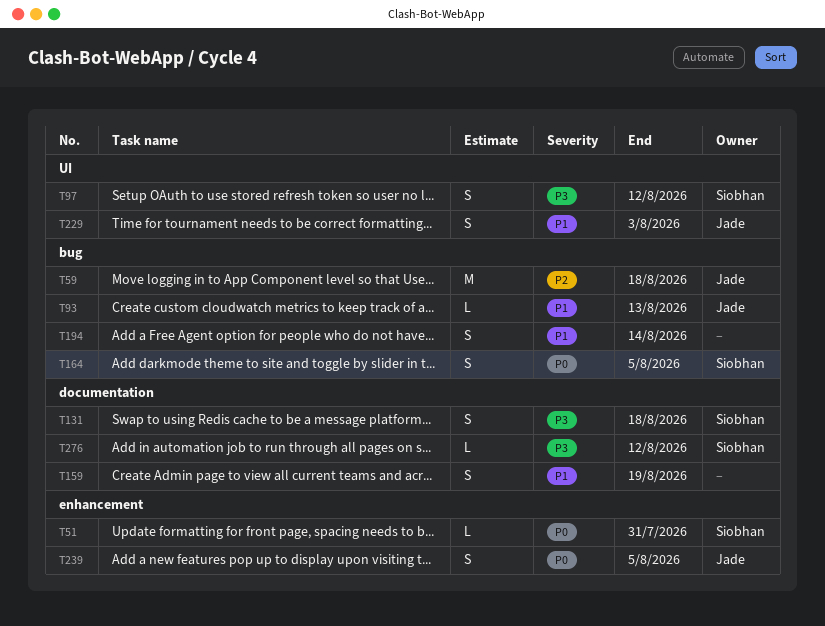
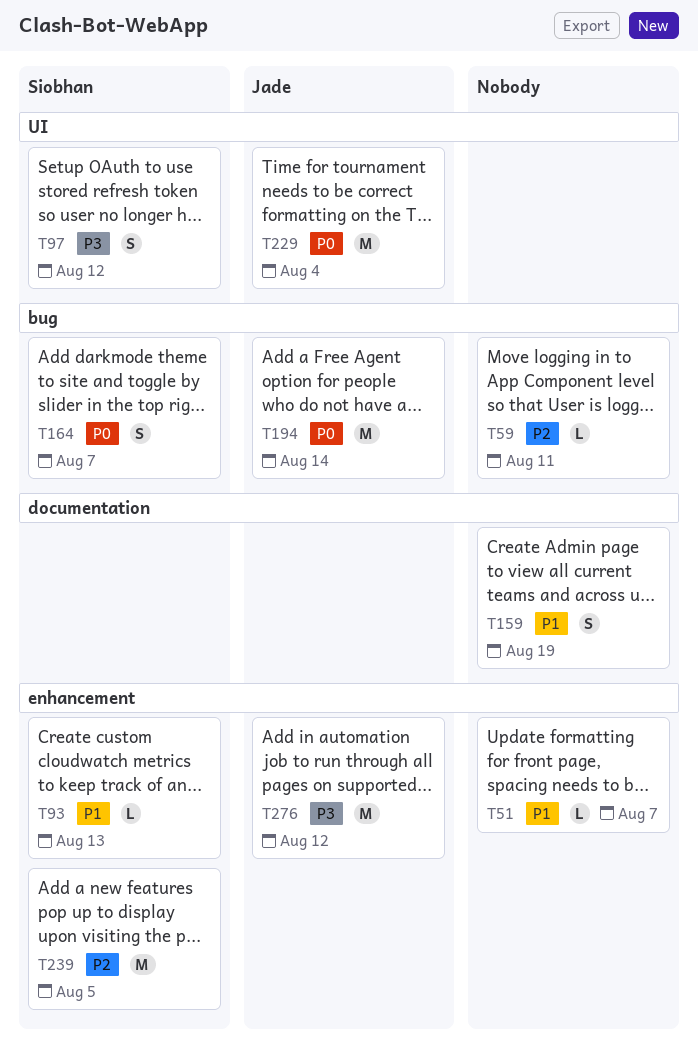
T51, owner: Siobhan -> none
T51, priority: P0 -> P1
T51, due: Jul 31 -> Aug 7
T59, owner: Jade -> none
T59, estimate: M -> L
T59, due: Aug 18 -> Aug 11
T93, owner: Jade -> Siobhan
T93, label: bug -> enhancement
T131: present -> none
T164, due: Aug 5 -> Aug 7
T194, owner: none -> Jade
T194, priority: P1 -> P0
T194, estimate: S -> M
T229, priority: P1 -> P0
T229, estimate: S -> M
T229, due: Aug 3 -> Aug 4
T239, owner: Jade -> Siobhan
T239, priority: P0 -> P2
T239, estimate: S -> M
T276, owner: Siobhan -> Jade
T276, label: documentation -> enhancement
T276, estimate: L -> M

